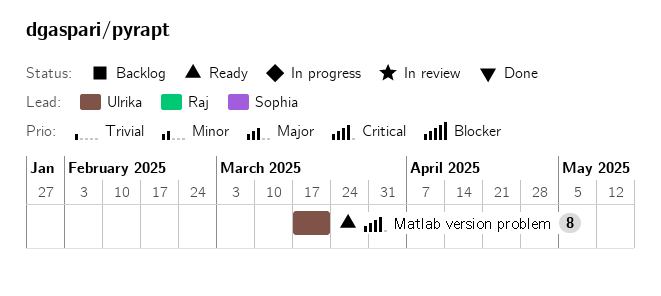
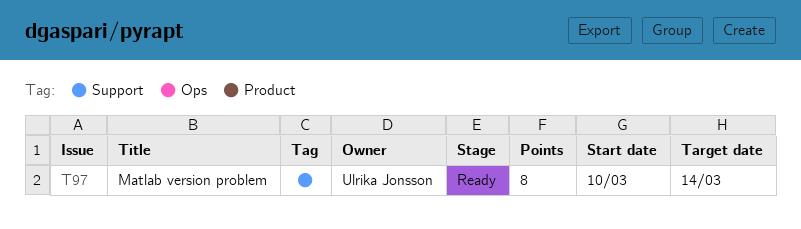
Matlab version problem, start: Mar 17 -> Mar 10
Matlab version problem, due: Mar 21 -> Mar 14

